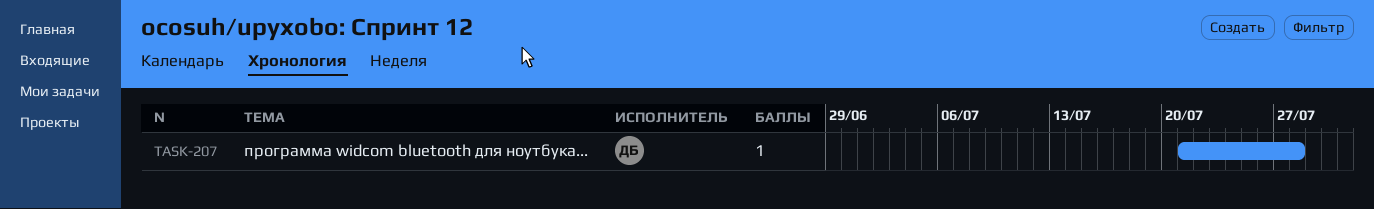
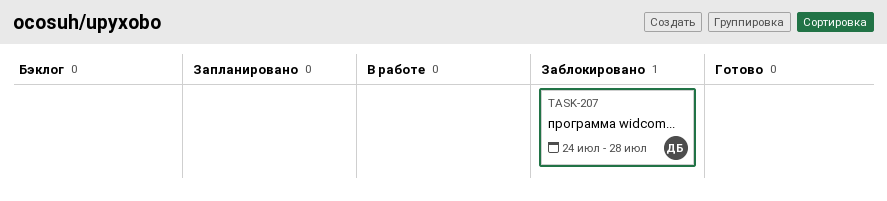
TASK-207, start: Jul 21 -> Jul 24

